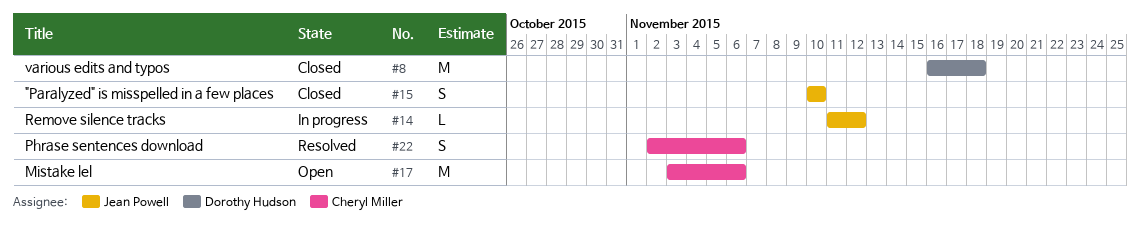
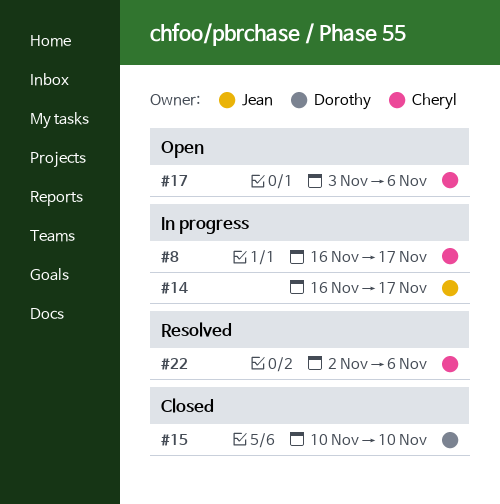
#8, status: Closed -> In progress
#8, owner: Dorothy Hudson -> Cheryl Miller
#8, due: Nov 18 -> Nov 17
#14, start: Nov 11 -> Nov 16
#14, due: Nov 12 -> Nov 17
#15, owner: Jean Powell -> Dorothy Hudson

